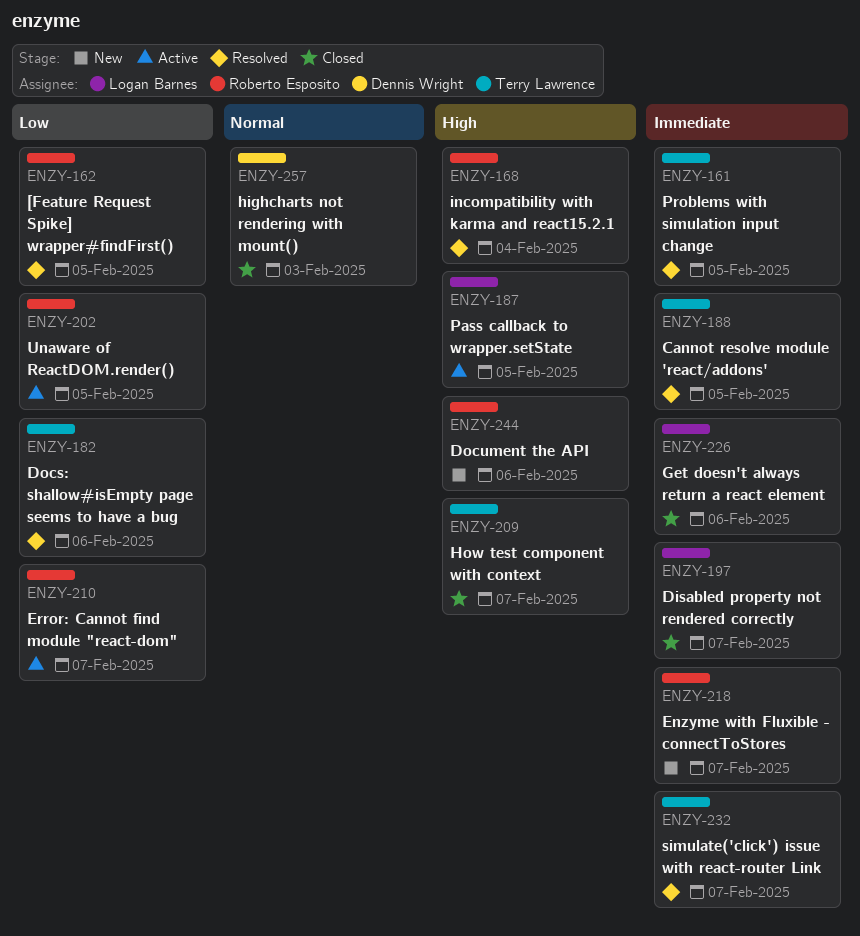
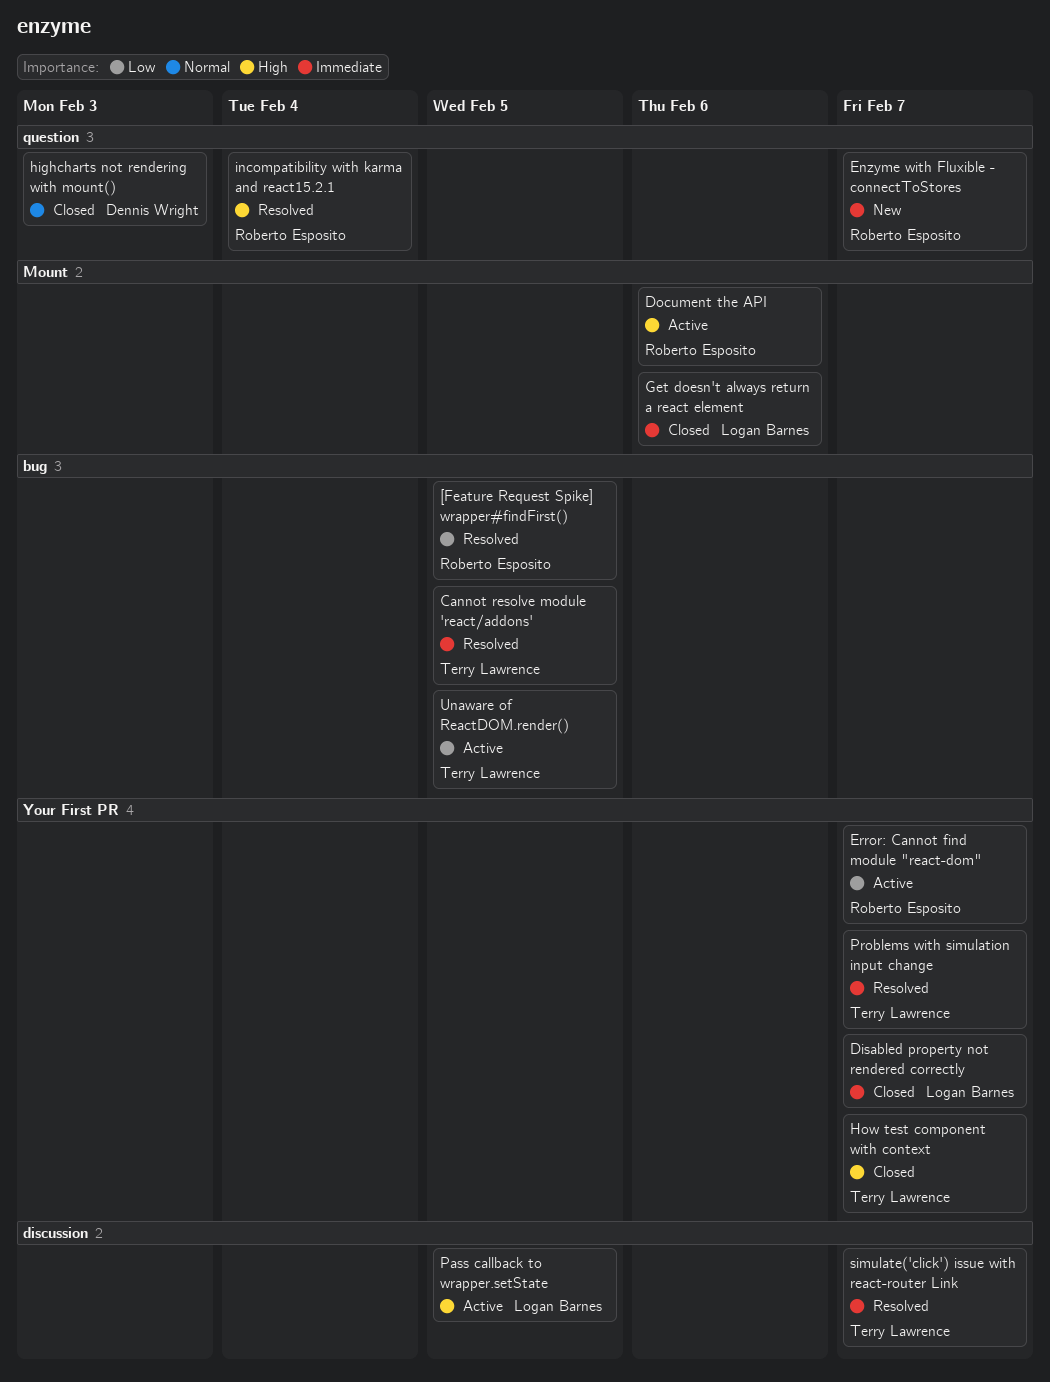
Docs: shallow#isEmpty page seems to have a bug: present -> none
Document the API, status: New -> Active
Problems with simulation input change, due: Feb 5 -> Feb 7
Unaware of ReactDOM.render(), owner: Roberto Esposito -> Terry Lawrence

